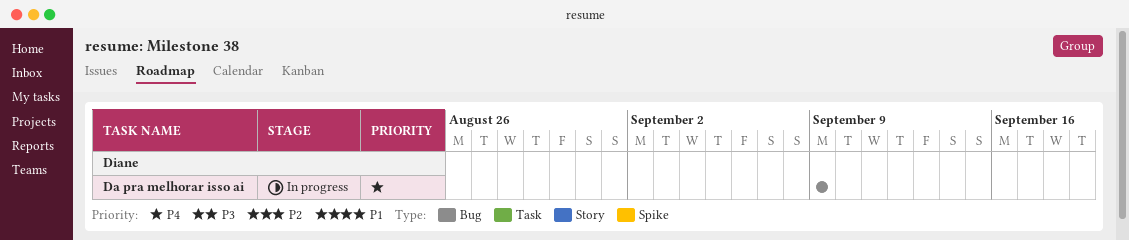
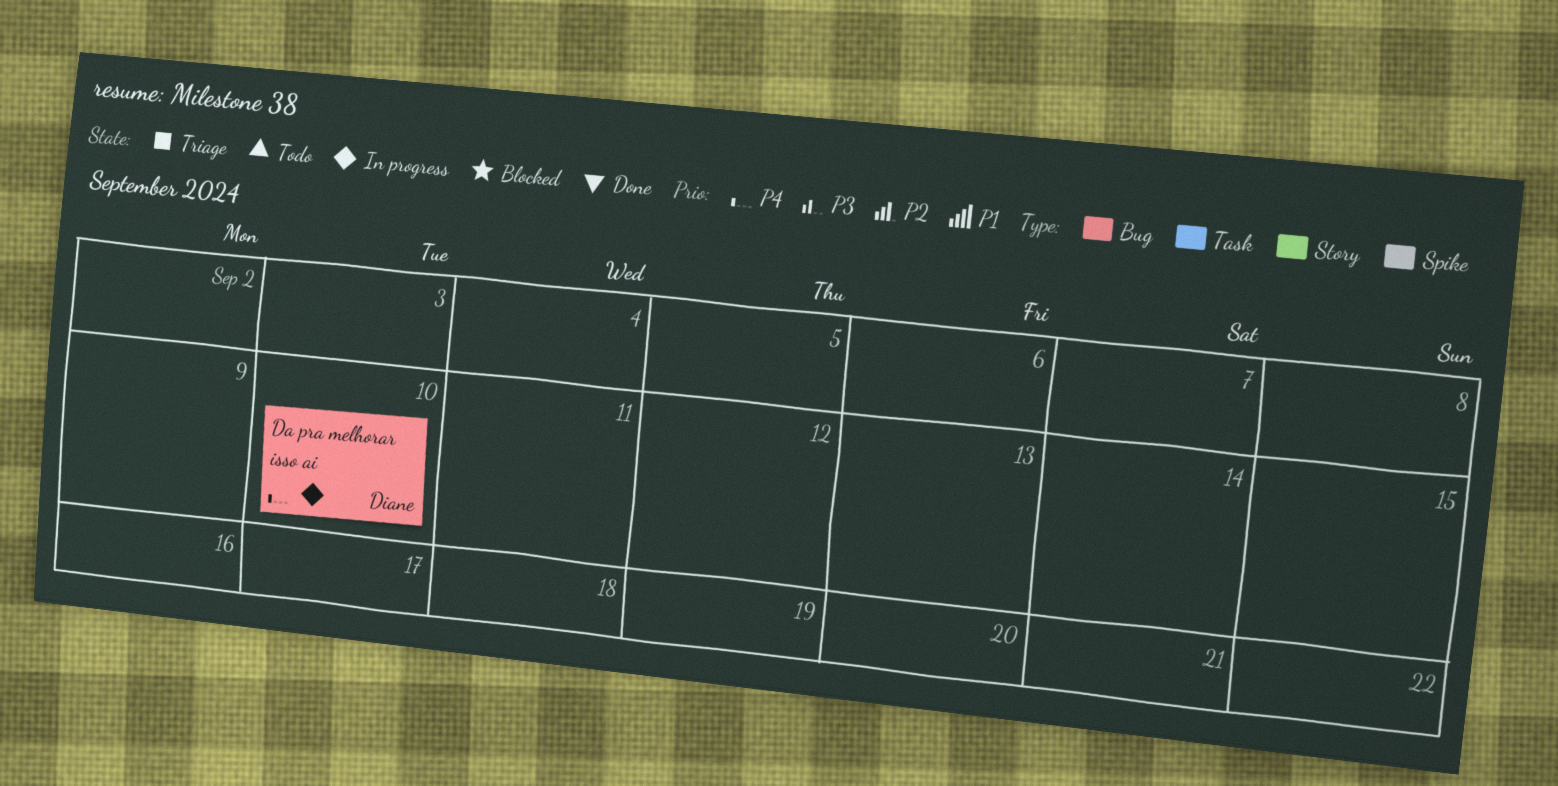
Da pra melhorar isso ai, due: Sep 9 -> Sep 10

